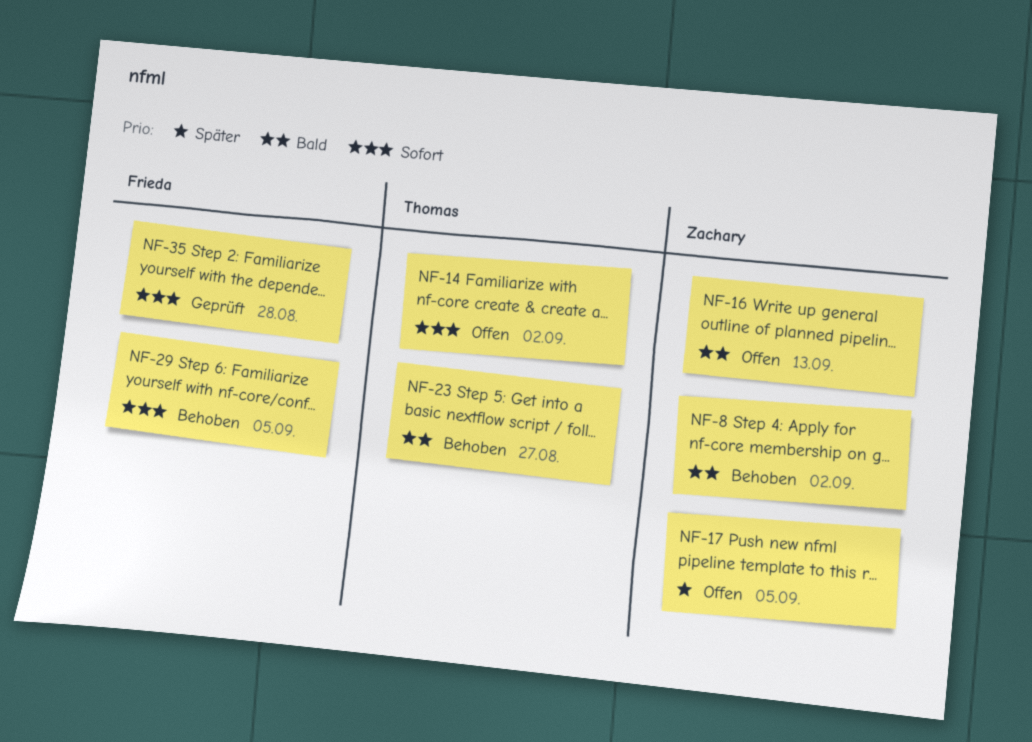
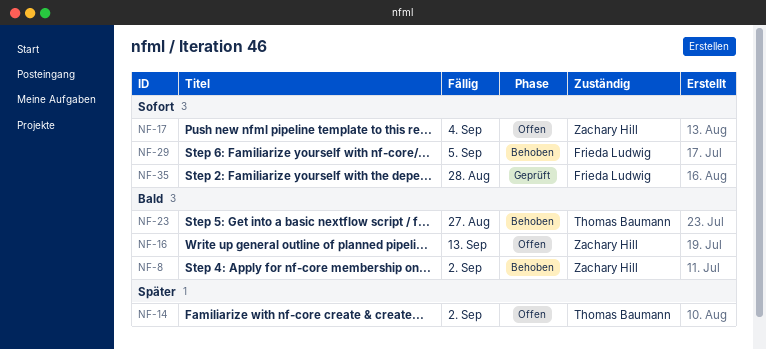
NF-14, priority: Sofort -> Später
NF-17, priority: Später -> Sofort
NF-17, due: Sep 5 -> Sep 4

